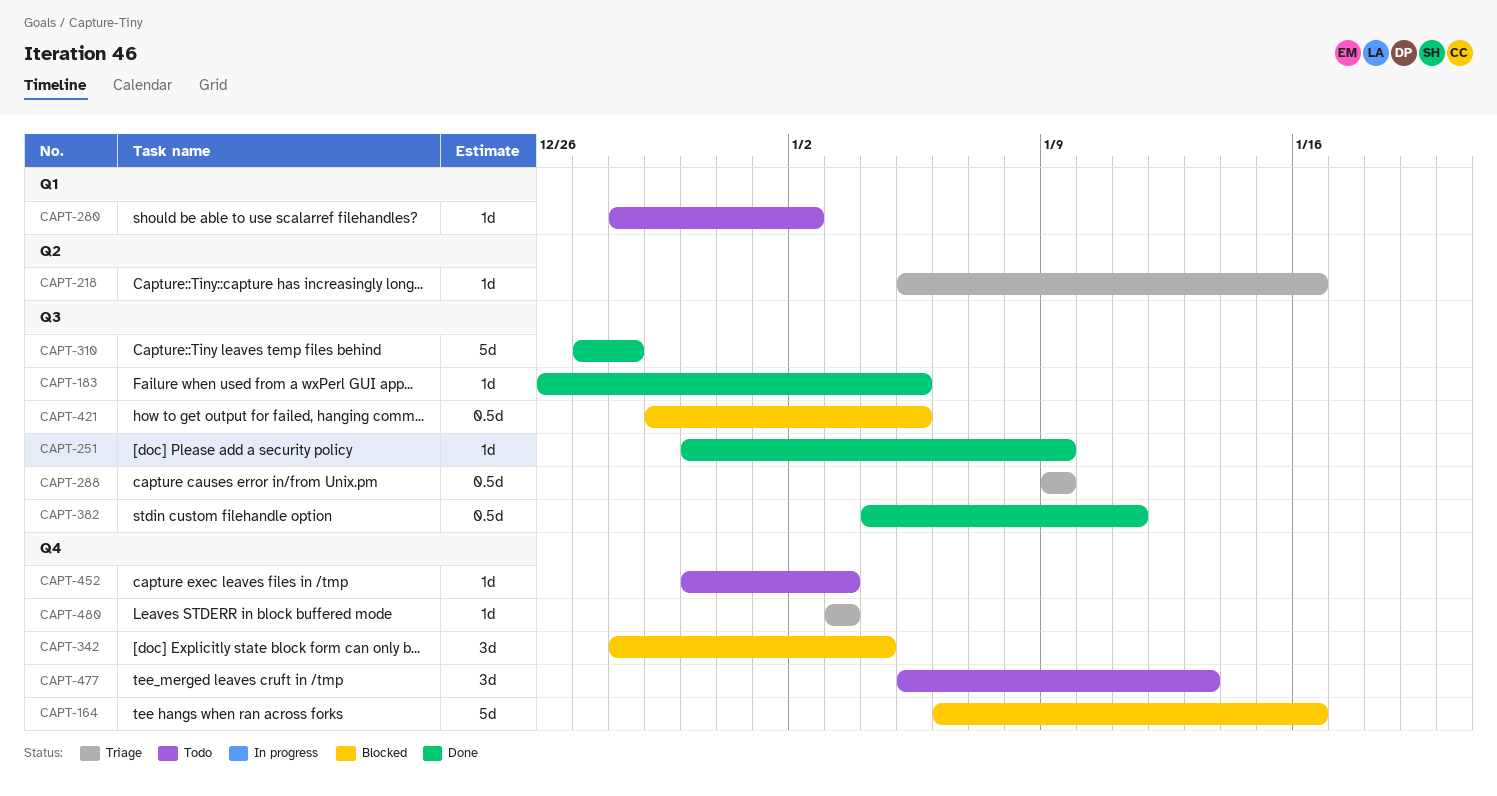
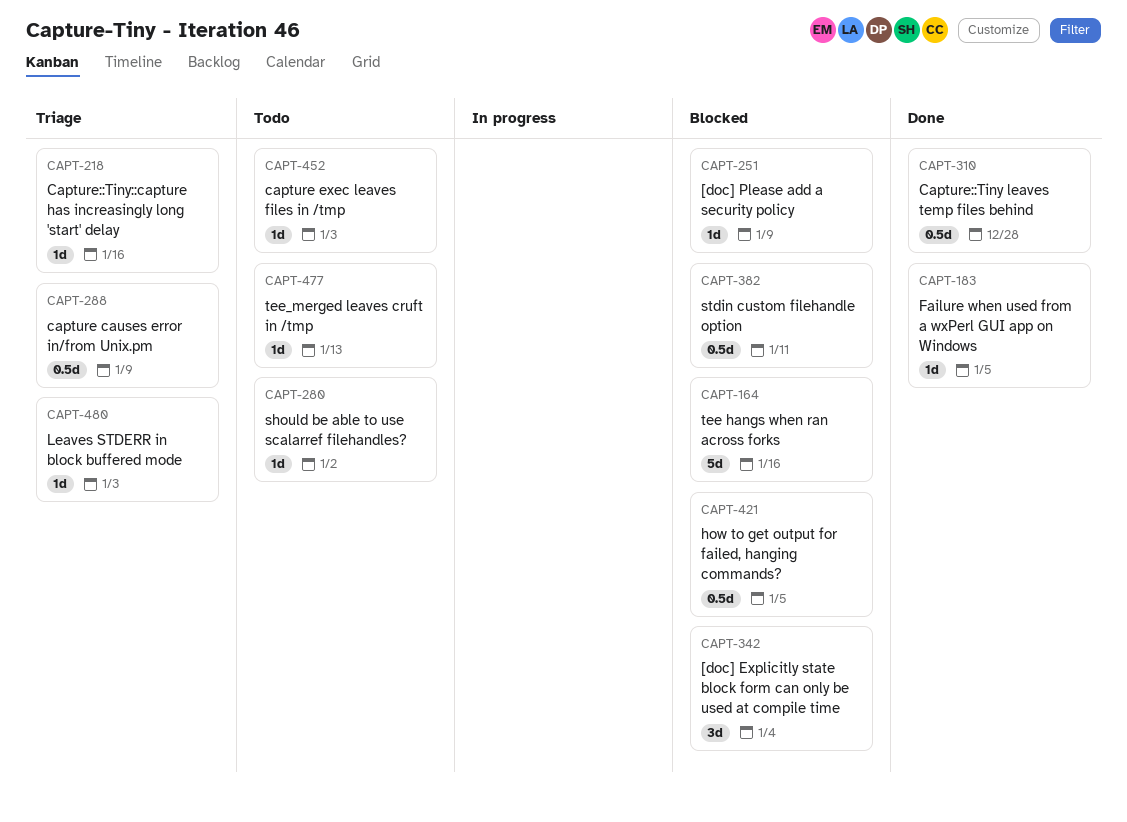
CAPT-251, status: Done -> Blocked
CAPT-310, estimate: 5d -> 0.5d
CAPT-382, status: Done -> Blocked
CAPT-477, estimate: 3d -> 1d

